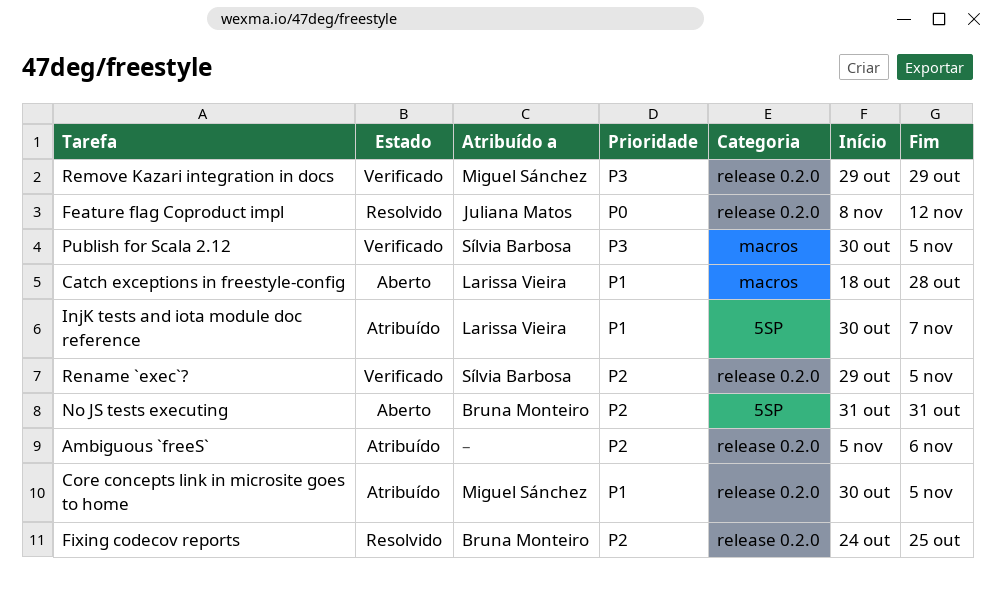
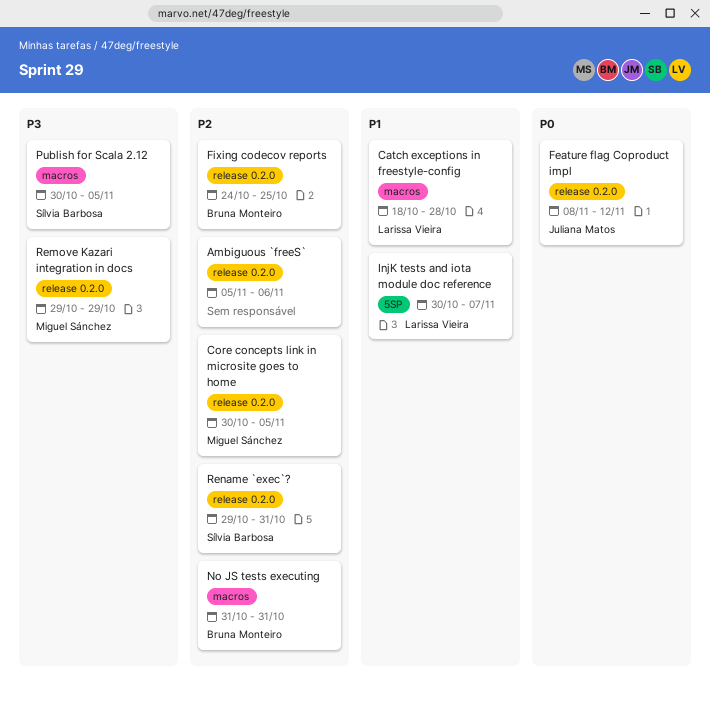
Core concepts link in microsite goes to home, priority: P1 -> P2
No JS tests executing, label: 5SP -> macros
Rename `exec`?, due: Nov 5 -> Oct 31

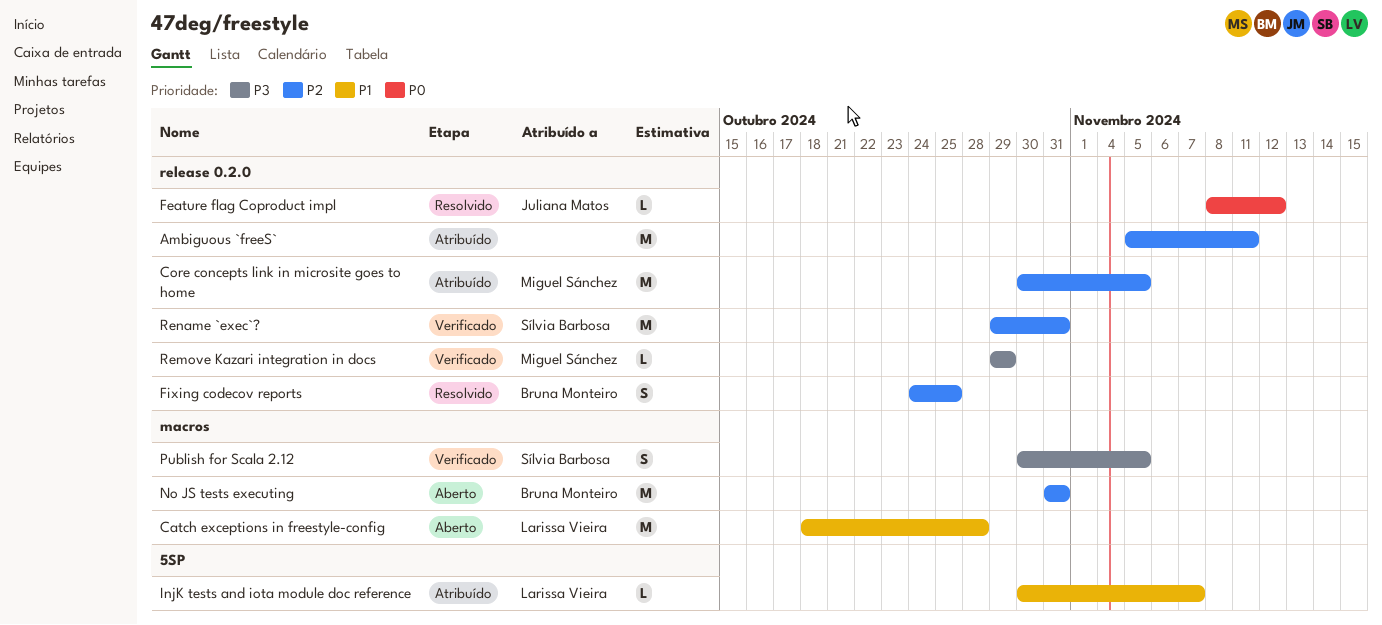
Ambiguous `freeS`, due: Nov 6 -> Nov 11

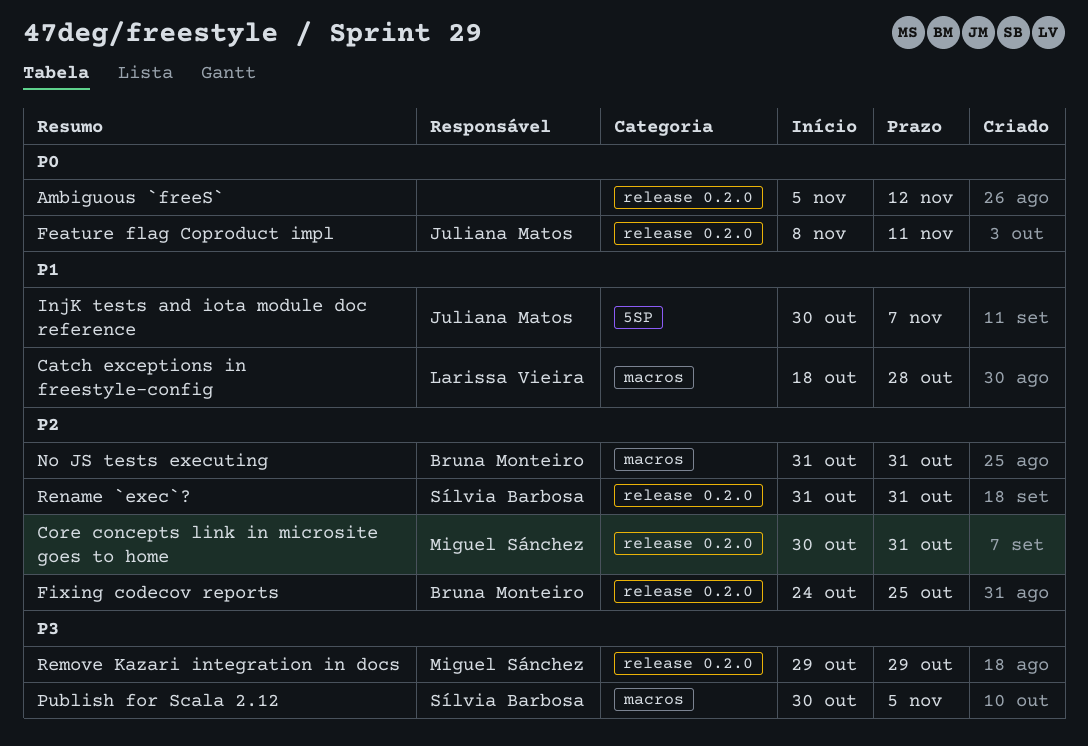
Ambiguous `freeS`, priority: P2 -> P0
Ambiguous `freeS`, due: Nov 11 -> Nov 12
Core concepts link in microsite goes to home, due: Nov 5 -> Oct 31
Feature flag Coproduct impl, due: Nov 12 -> Nov 11
InjK tests and iota module doc reference, owner: Larissa Vieira -> Juliana Matos
Rename `exec`?, start: Oct 29 -> Oct 31

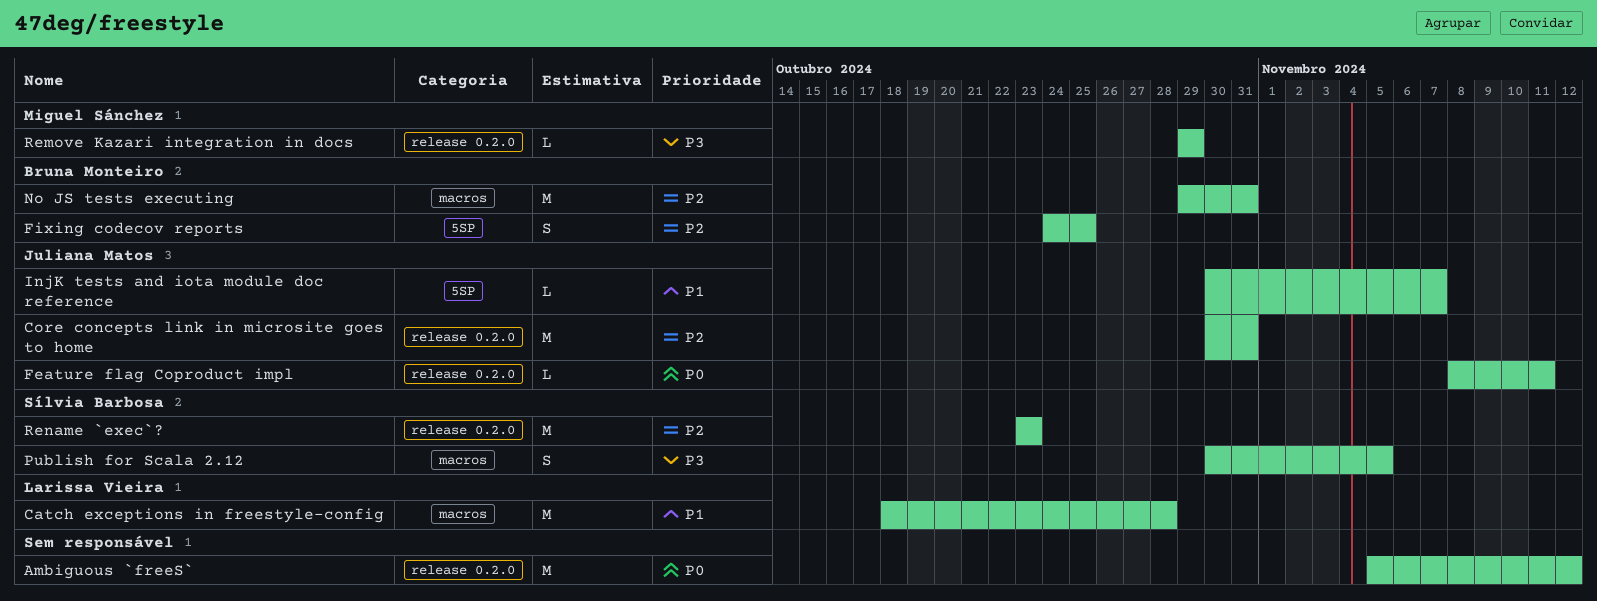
Core concepts link in microsite goes to home, owner: Miguel Sánchez -> Juliana Matos
Fixing codecov reports, label: release 0.2.0 -> 5SP
No JS tests executing, start: Oct 31 -> Oct 29
Rename `exec`?, start: Oct 31 -> Oct 23
Rename `exec`?, due: Oct 31 -> Oct 23

